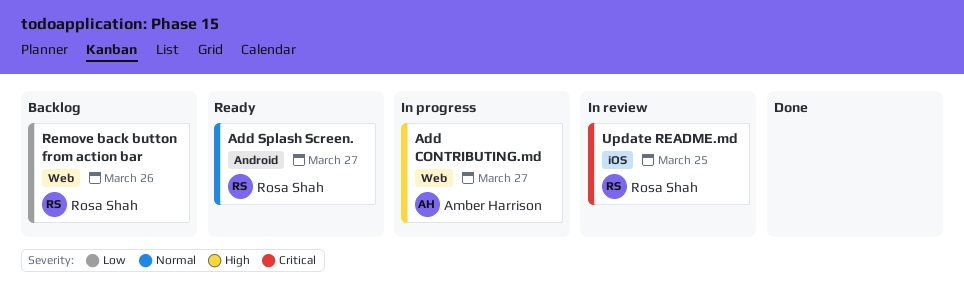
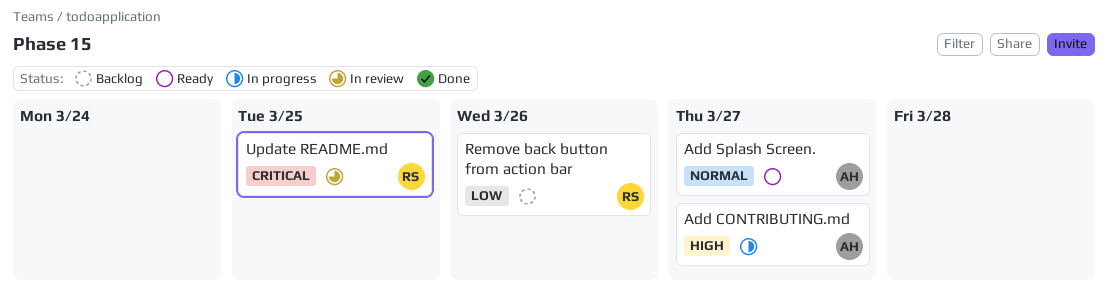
Add Splash Screen., owner: Rosa Shah -> Amber Harrison

